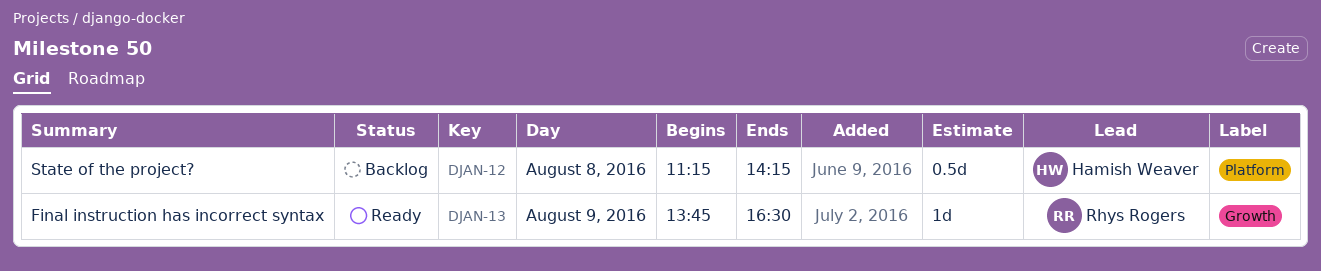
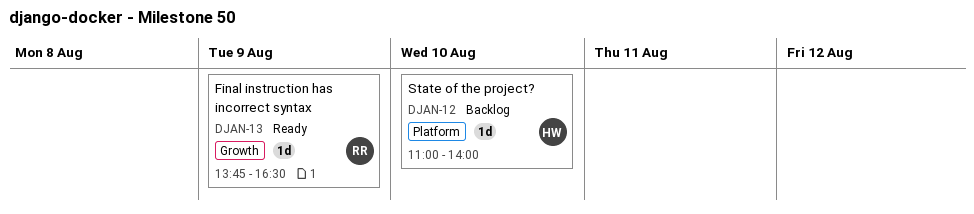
DJAN-12, estimate: 0.5d -> 1d
DJAN-12, day: Aug 8 -> Aug 10
DJAN-12, begins: 11:15 -> 11:00
DJAN-12, ends: 14:15 -> 14:00

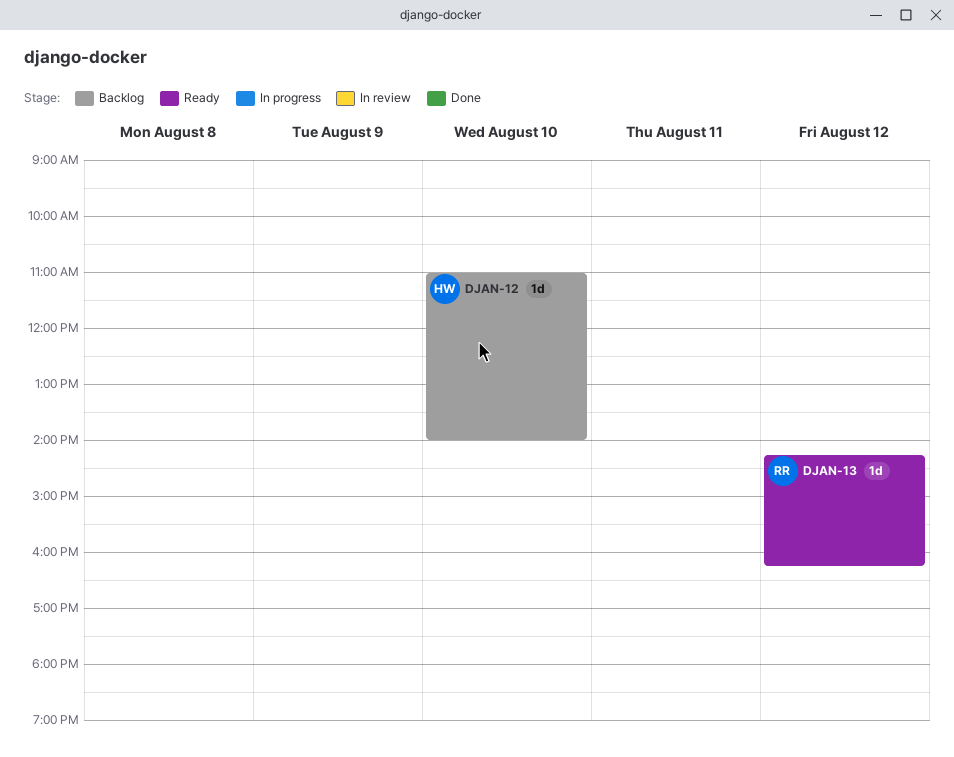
DJAN-13, day: Aug 9 -> Aug 12
DJAN-13, begins: 13:45 -> 14:15
DJAN-13, ends: 16:30 -> 16:15

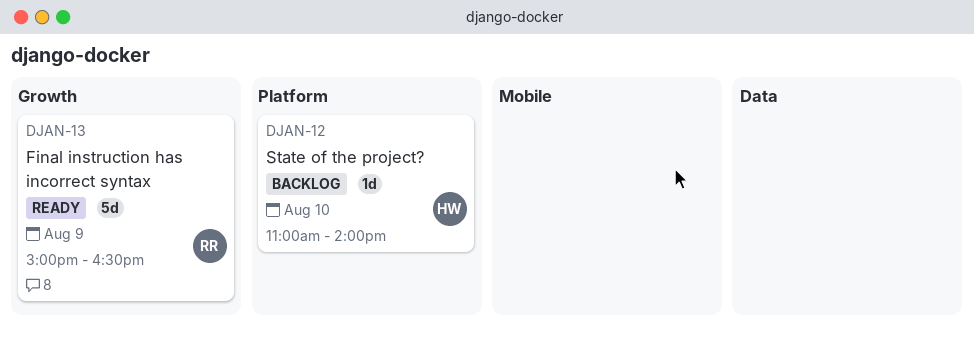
DJAN-13, estimate: 1d -> 5d
DJAN-13, day: Aug 12 -> Aug 9
DJAN-13, begins: 14:15 -> 15:00
DJAN-13, ends: 16:15 -> 16:30

